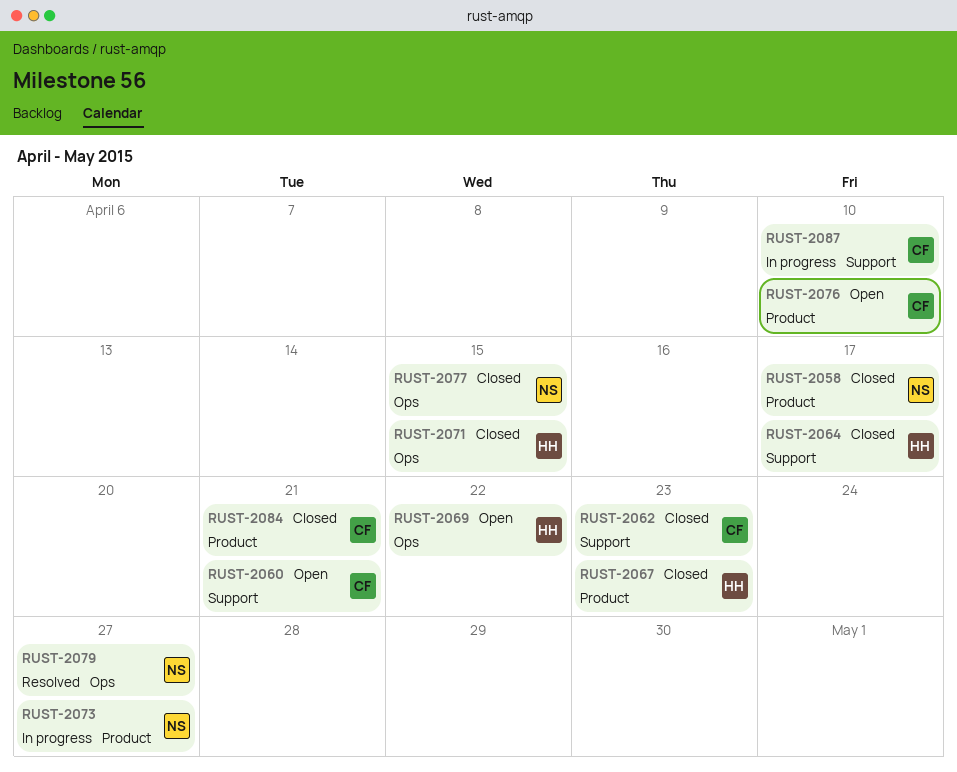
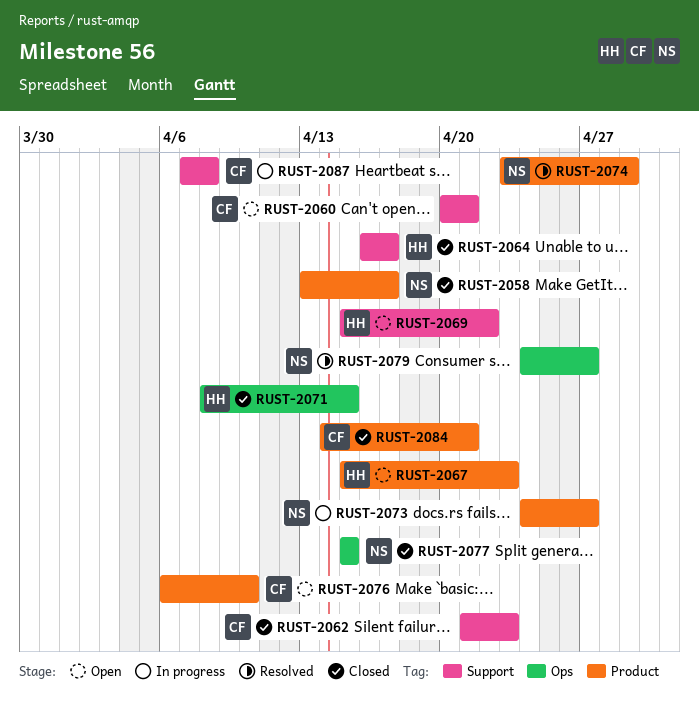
RUST-2067, status: Closed -> Open
RUST-2069, label: Ops -> Support
RUST-2074: none -> present
RUST-2087, due: Apr 10 -> Apr 8

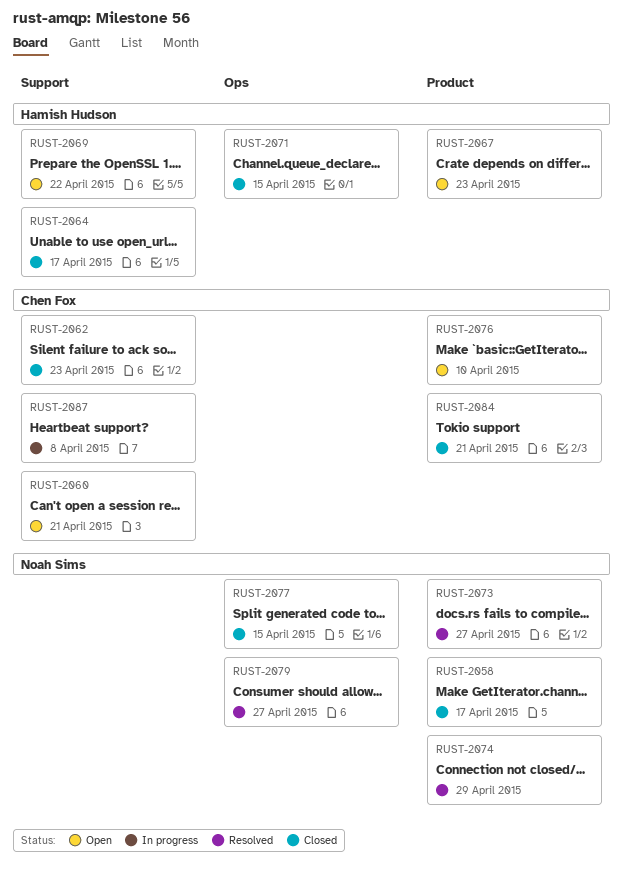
RUST-2073, status: In progress -> Resolved

